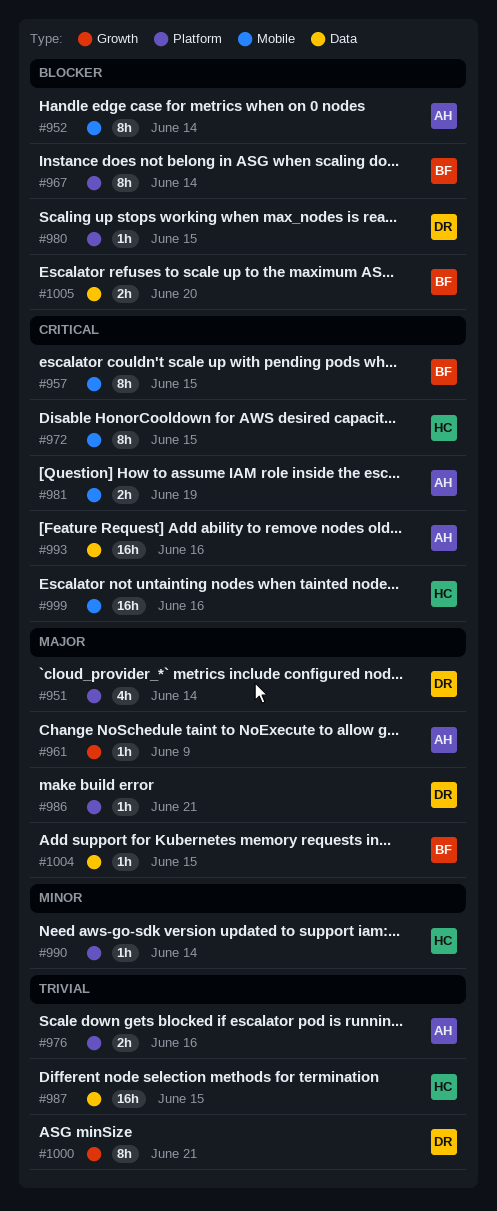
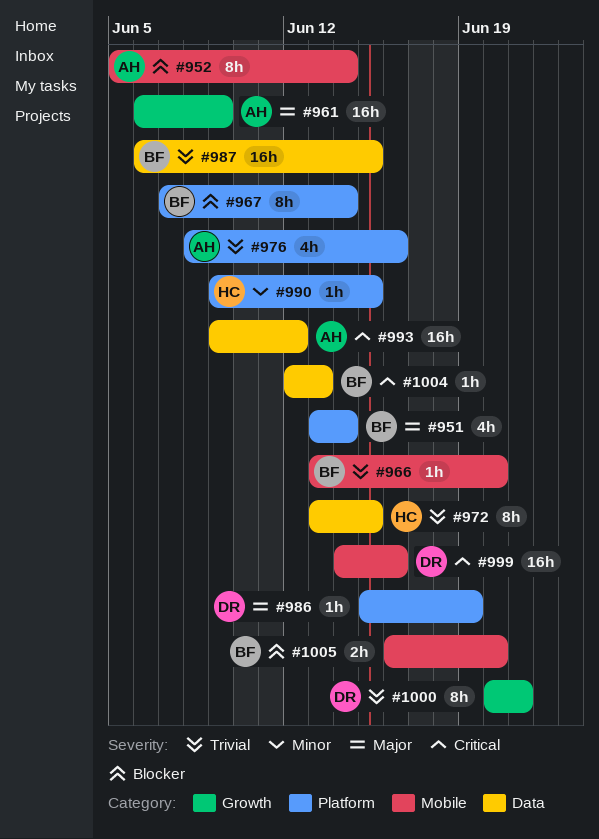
#951, owner: DR -> BF
#957: present -> none
#961, estimate: 1h -> 16h
#966: none -> present
#972, priority: Critical -> Trivial
#972, label: Mobile -> Data
#976, estimate: 2h -> 4h
#980: present -> none
#981: present -> none
#986, due: Jun 21 -> Jun 19
#987, owner: HC -> BF
#990, due: Jun 14 -> Jun 15
#993, due: Jun 16 -> Jun 12
#999, owner: HC -> DR
#1004, priority: Major -> Critical
#1004, due: Jun 15 -> Jun 13
#1005, label: Data -> Mobile

